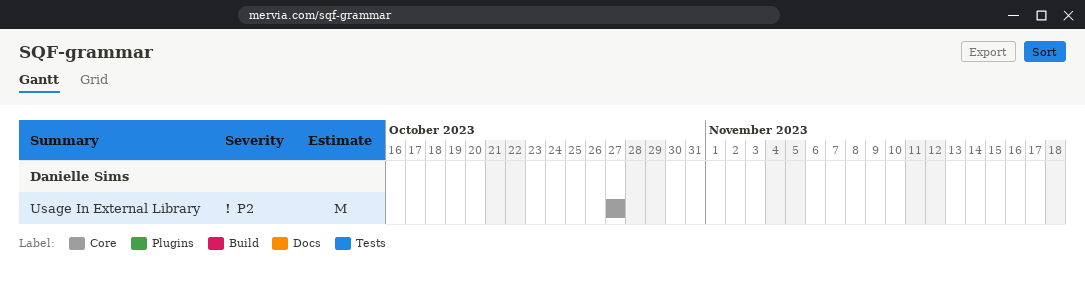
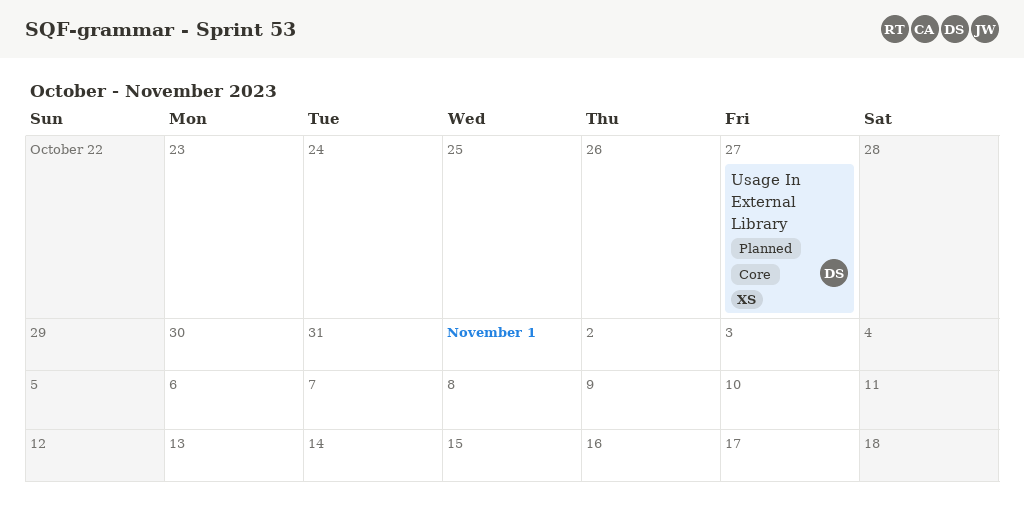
Usage In External Library, estimate: M -> XS

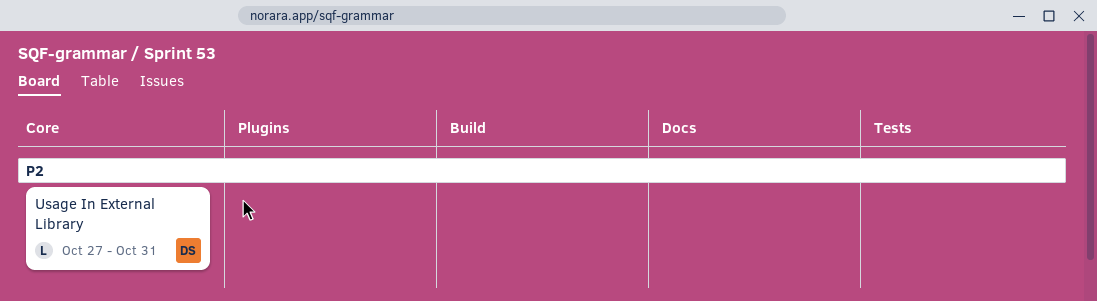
Usage In External Library, estimate: XS -> L
Usage In External Library, due: Oct 27 -> Oct 31

